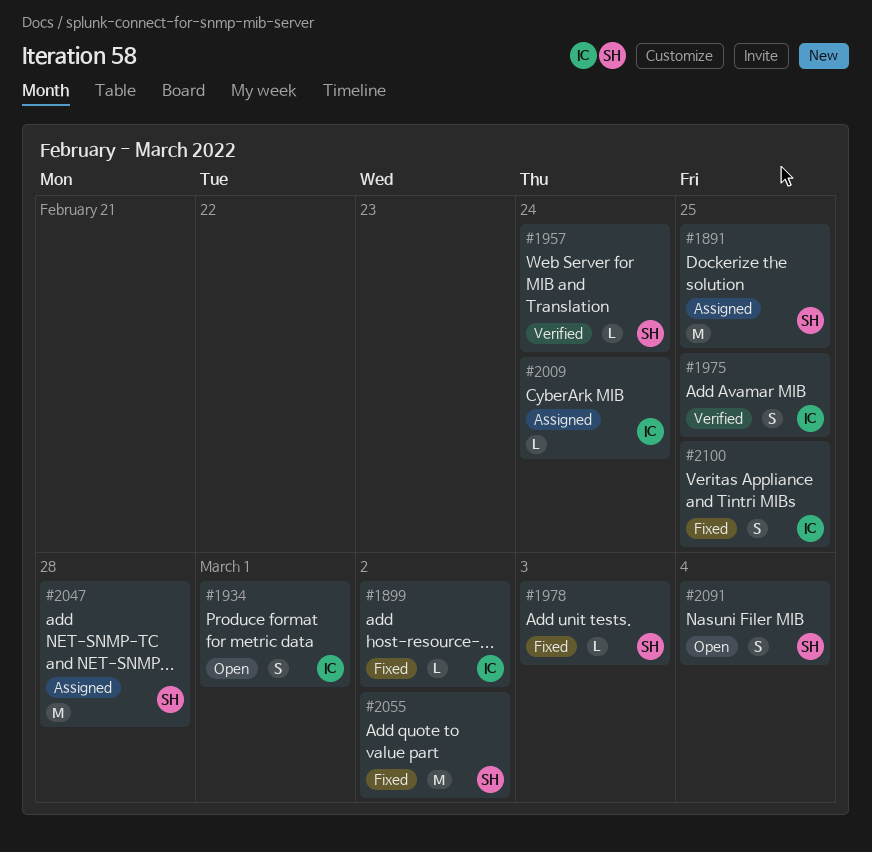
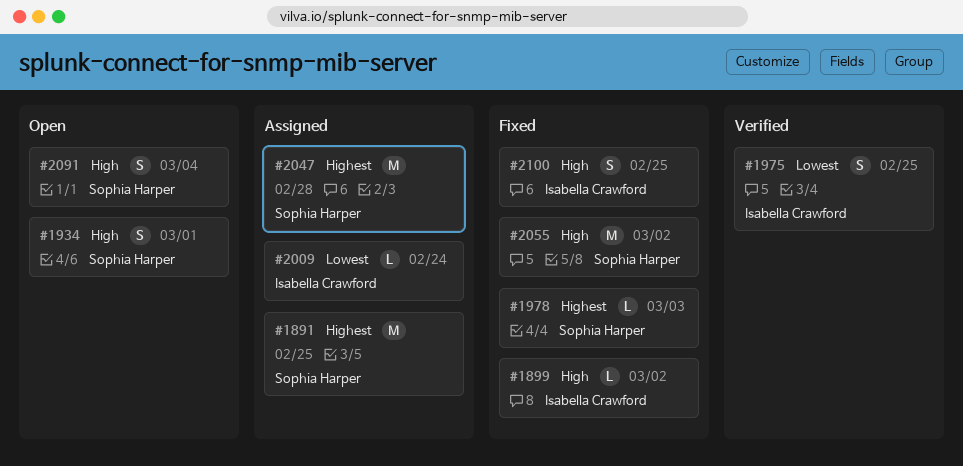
#1934, owner: Isabella Crawford -> Sophia Harper
#1957: present -> none

